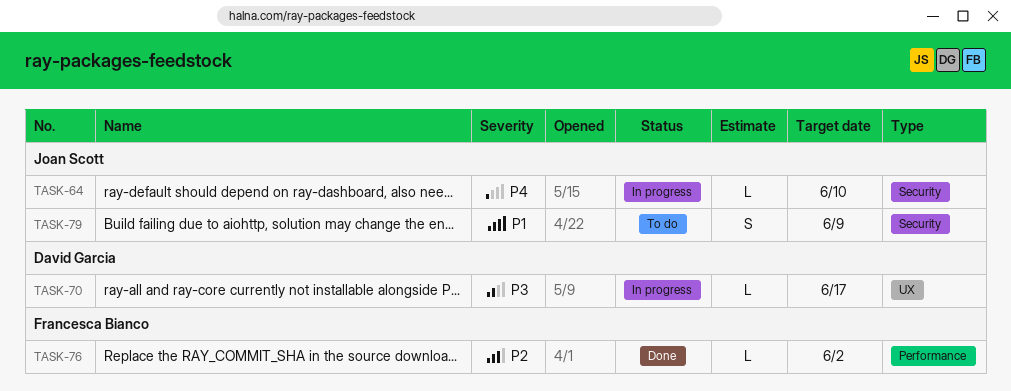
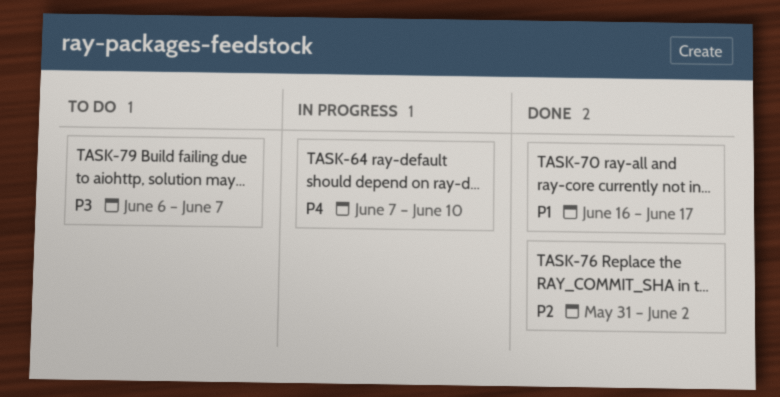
TASK-70, status: In progress -> Done
TASK-70, priority: P3 -> P1
TASK-79, priority: P1 -> P3
TASK-79, due: Jun 9 -> Jun 7

